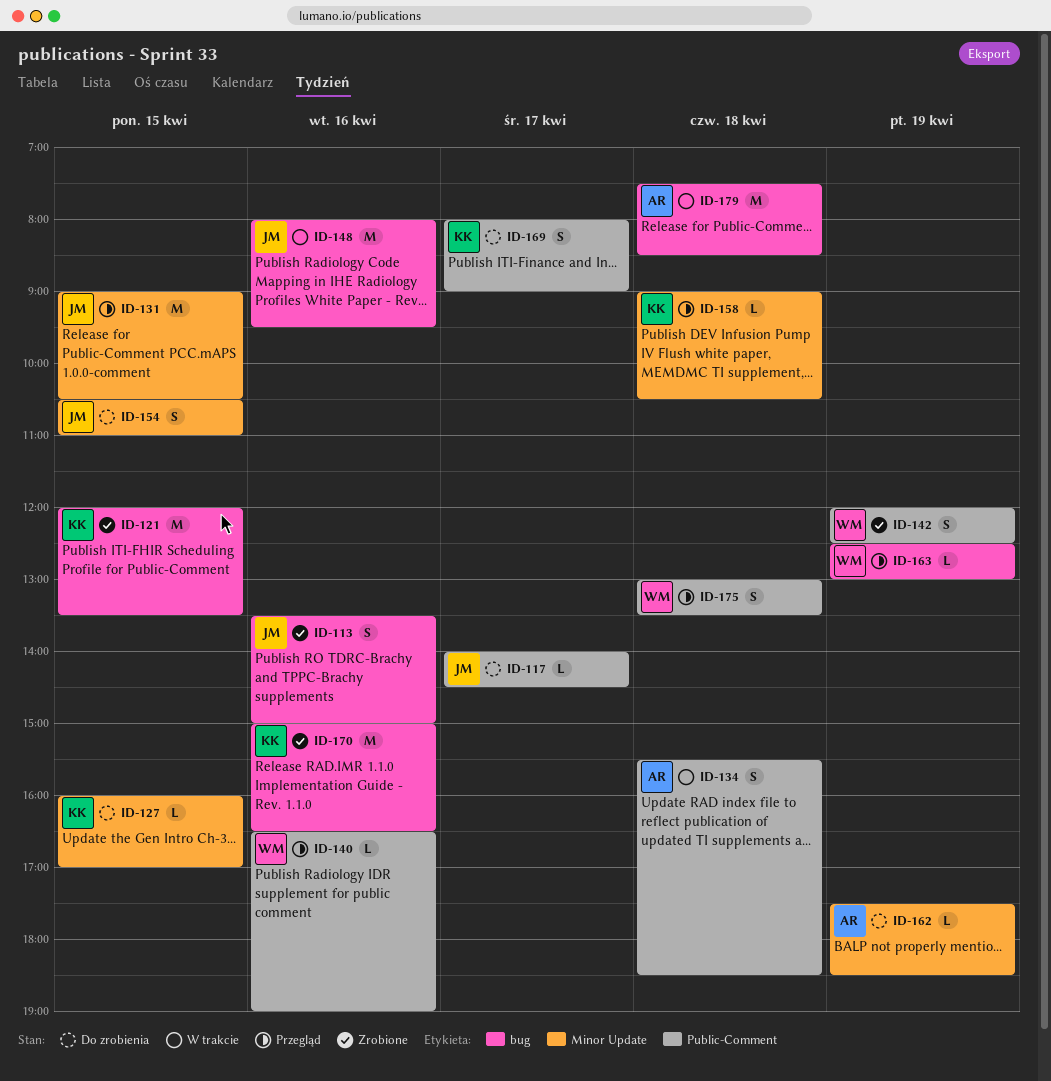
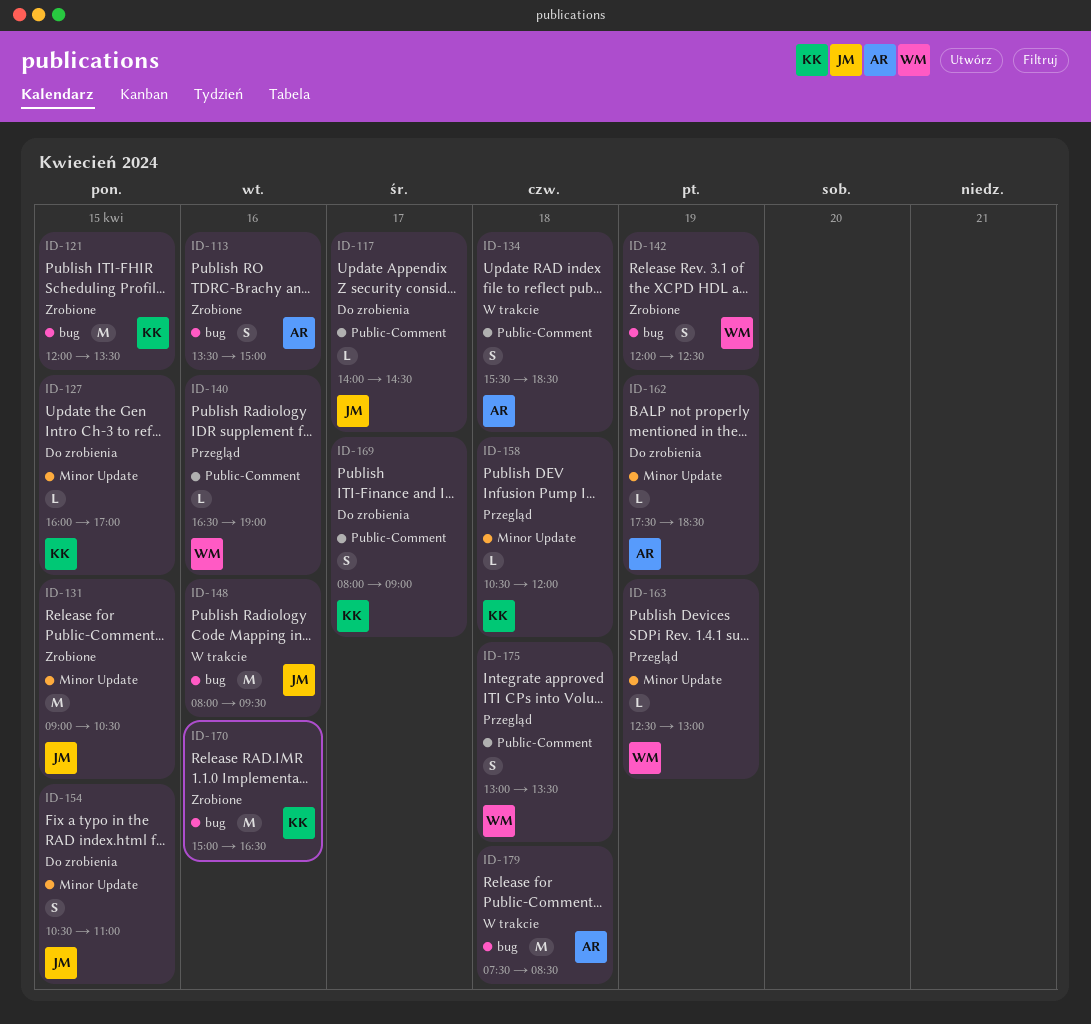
ID-113, owner: JM -> AR
ID-131, status: Przegląd -> Zrobione
ID-142, label: Public-Comment -> bug
ID-158, begins: 09:00 -> 10:30
ID-158, ends: 10:30 -> 12:00
ID-163, label: bug -> Minor Update

